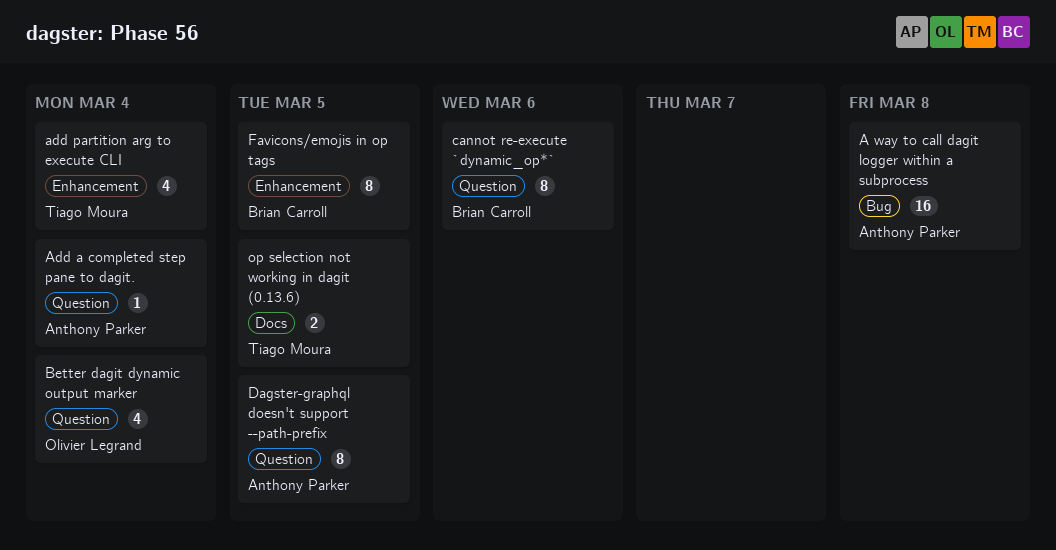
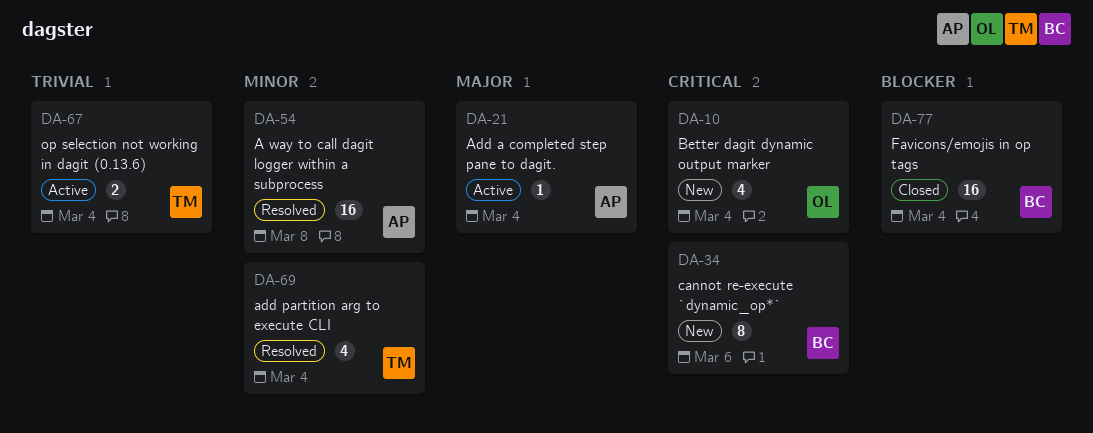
Dagster-graphql doesn't support --path-prefix: present -> none
Favicons/emojis in op tags, estimate: 8 -> 16
Favicons/emojis in op tags, due: Mar 5 -> Mar 4
op selection not working in dagit (0.13.6), due: Mar 5 -> Mar 4

